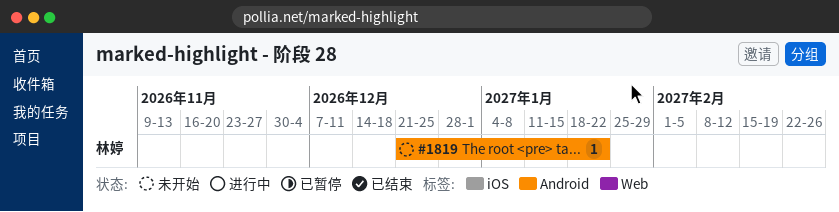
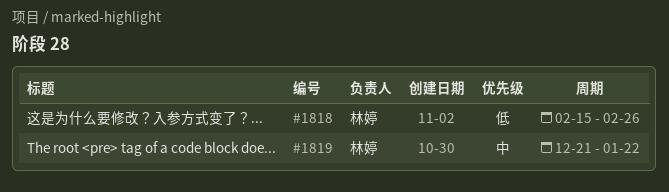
#1818: none -> present

